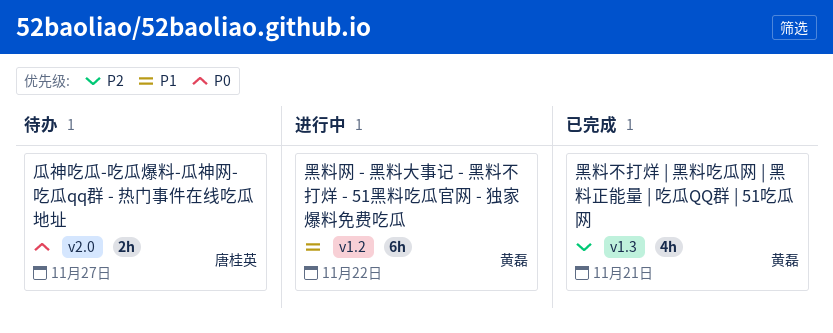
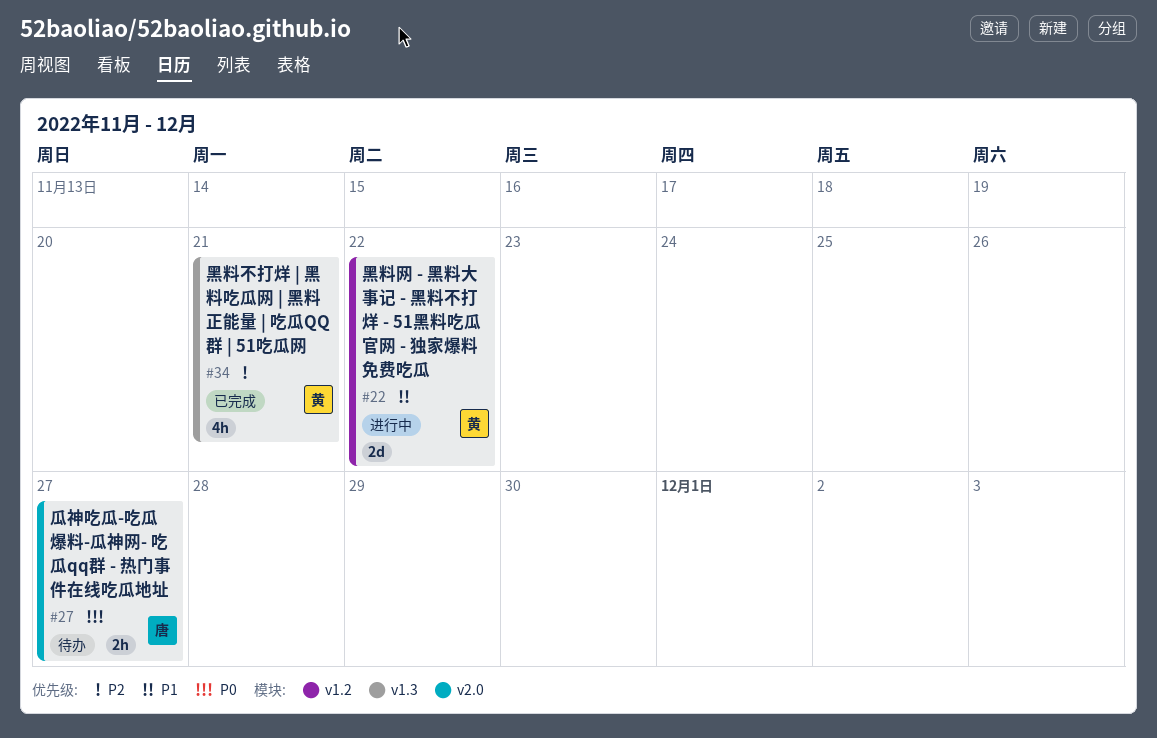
黑料网 - 黑料大事记 - 黑料不打烊 - 51黑料吃瓜官网 - 独家爆料免费吃瓜, estimate: 6h -> 2d

